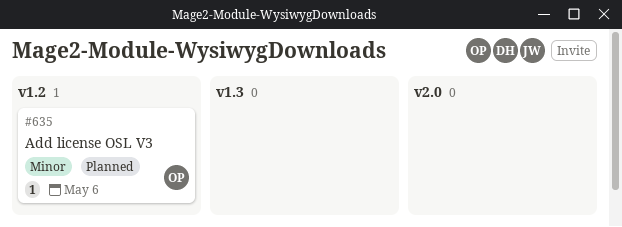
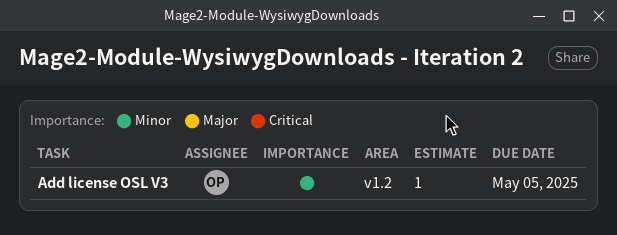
Add license OSL V3, due: May 6 -> May 5

